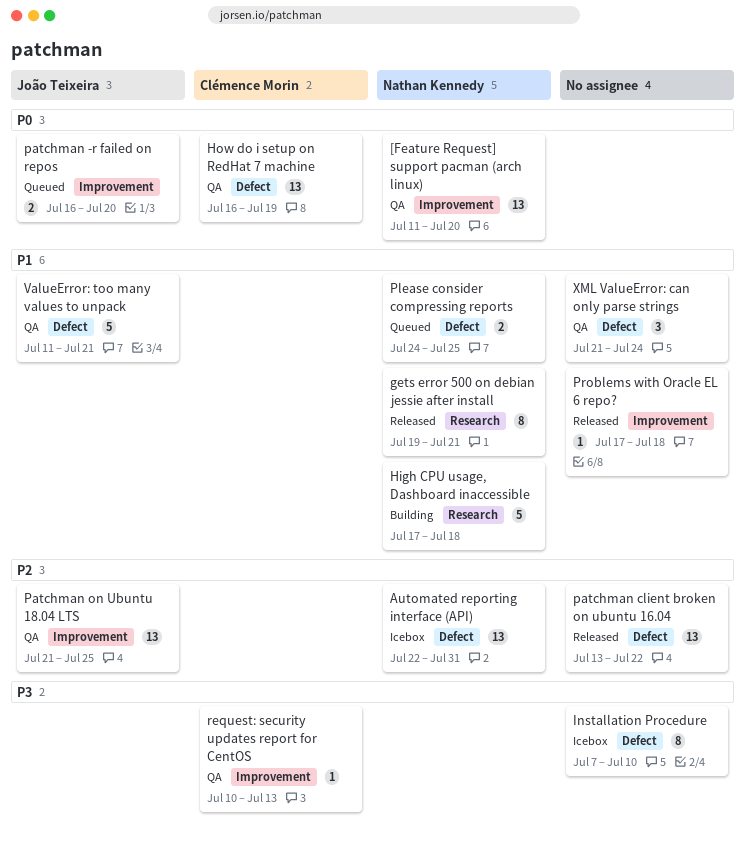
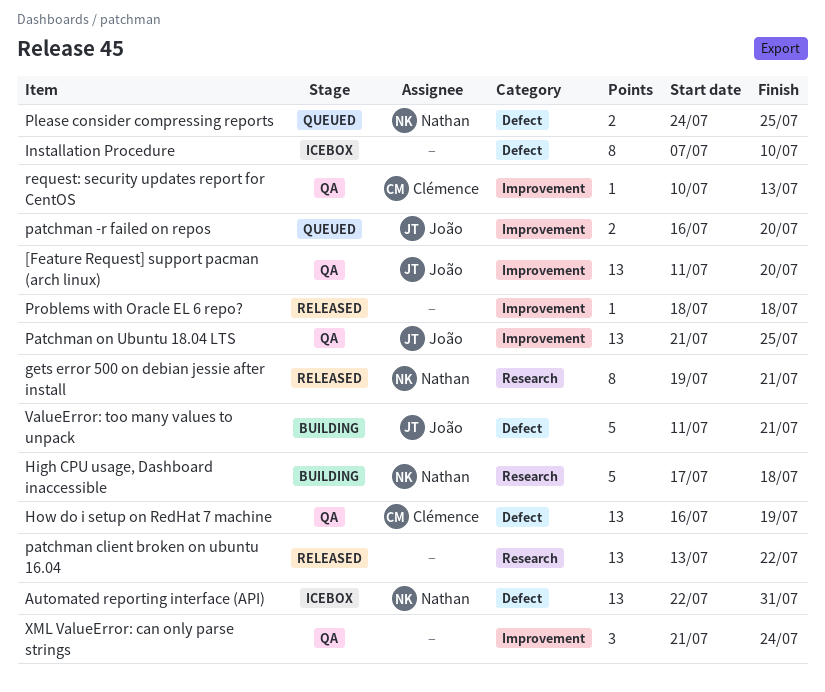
[Feature Request] support pacman (arch linux), owner: Nathan Kennedy -> João Teixeira
patchman client broken on ubuntu 16.04, label: Defect -> Research
Problems with Oracle EL 6 repo?, start: Jul 17 -> Jul 18
ValueError: too many values to unpack, status: QA -> Building
XML ValueError: can only parse strings, label: Defect -> Improvement

